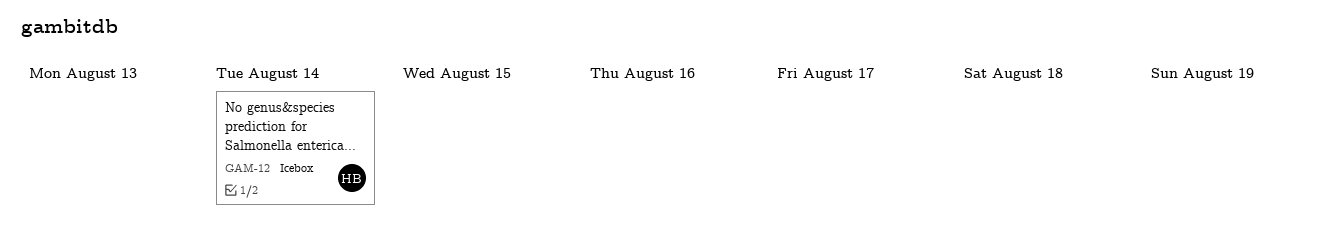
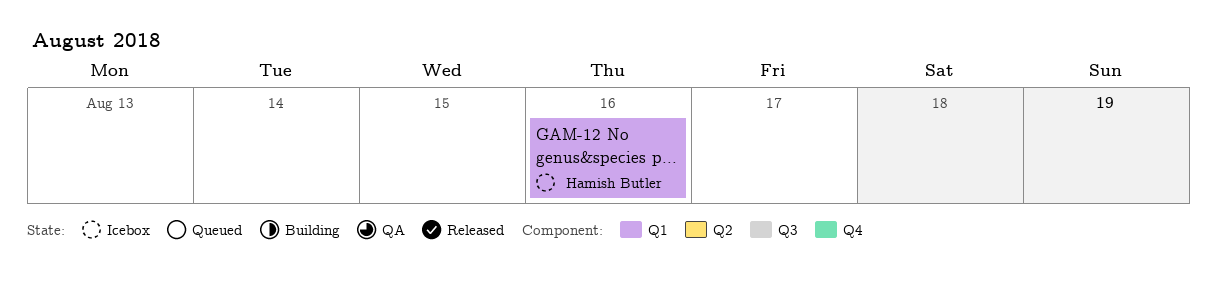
GAM-12, due: Aug 14 -> Aug 16

